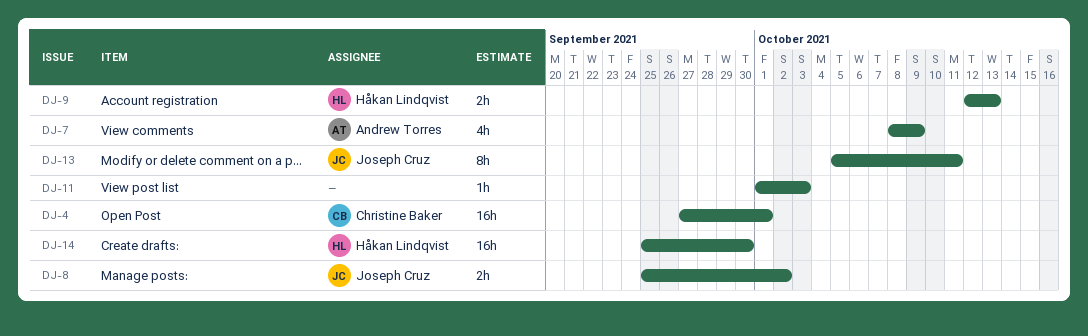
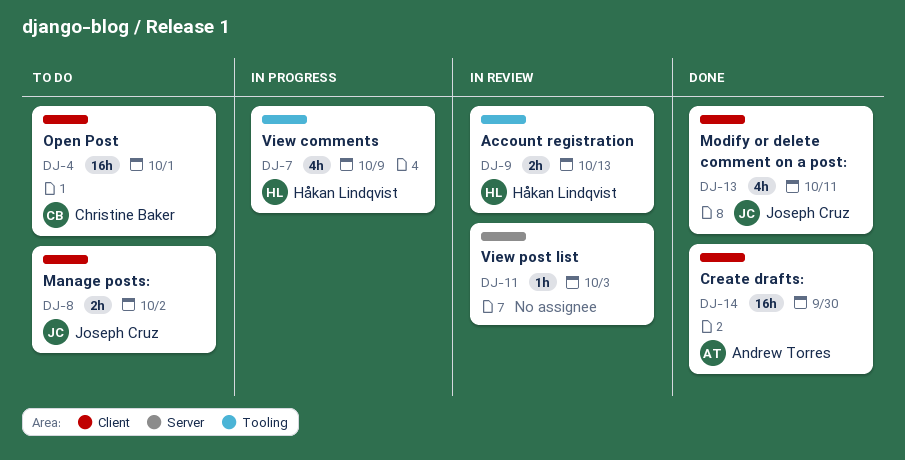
DJ-7, owner: Andrew Torres -> Håkan Lindqvist
DJ-13, estimate: 8h -> 4h
DJ-14, owner: Håkan Lindqvist -> Andrew Torres

